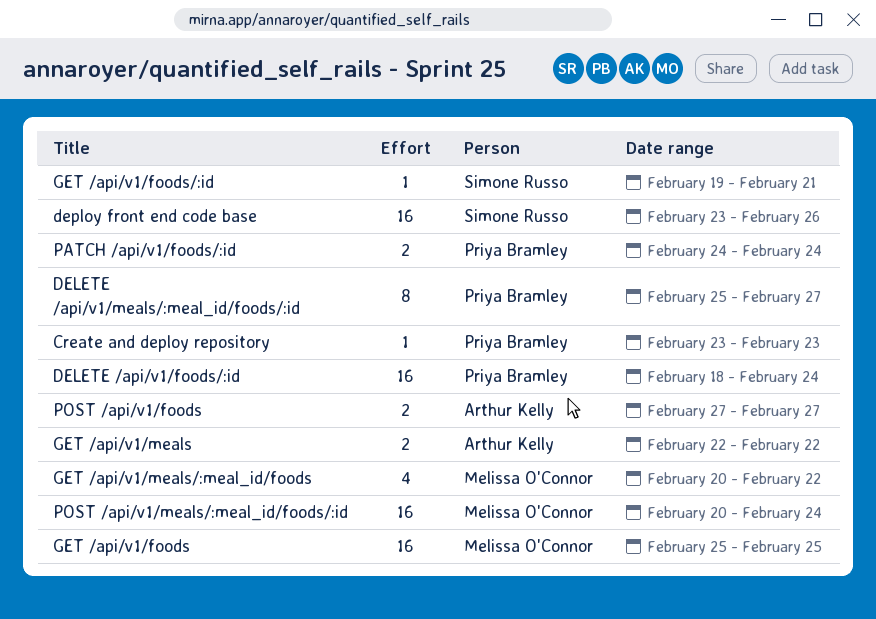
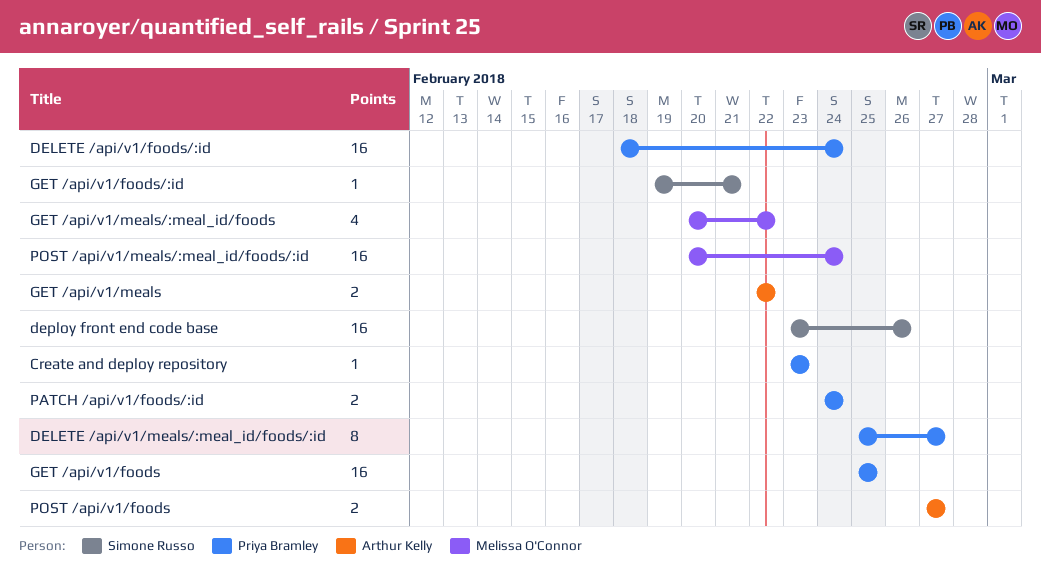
GET /api/v1/foods, owner: Melissa O'Connor -> Priya Bramley

